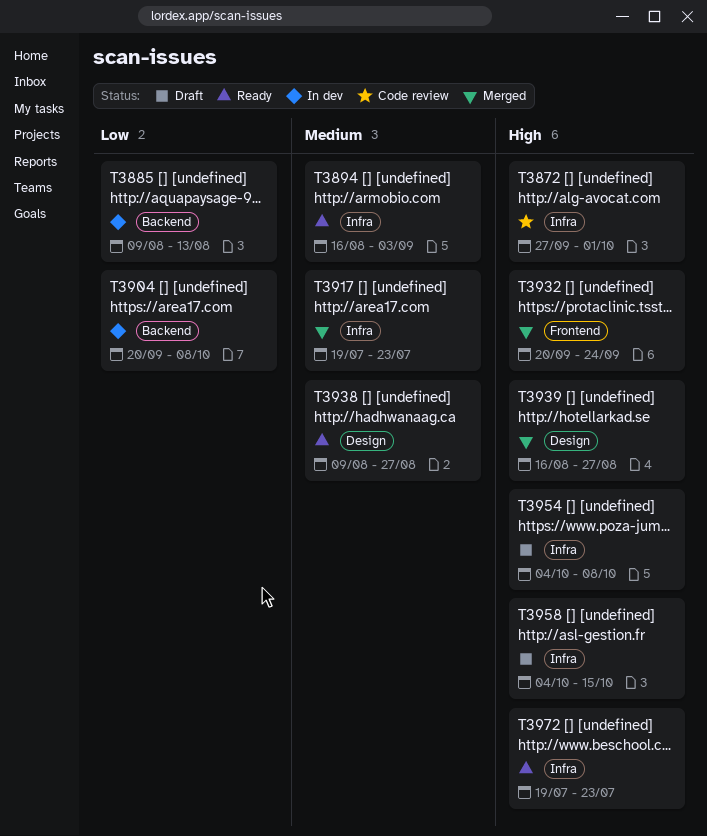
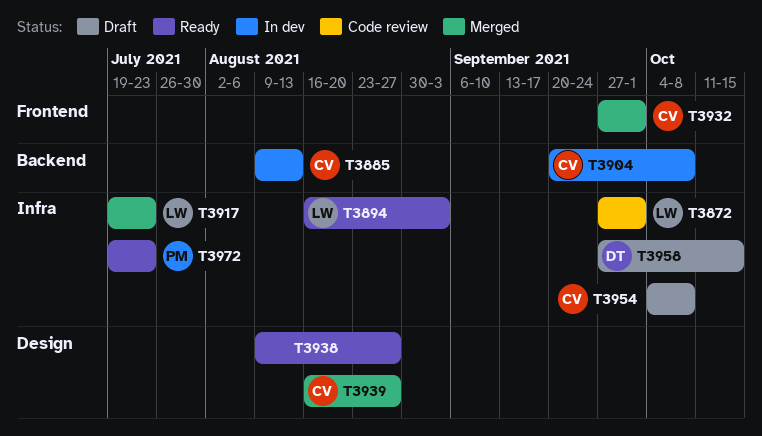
T3932, start: Sep 20 -> Sep 27
T3932, due: Sep 24 -> Oct 1
T3958, start: Oct 4 -> Sep 27

